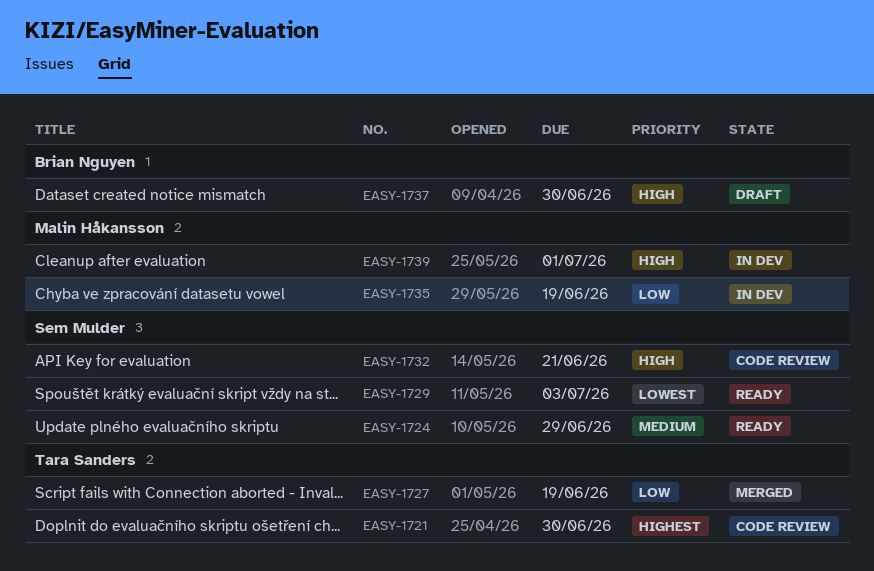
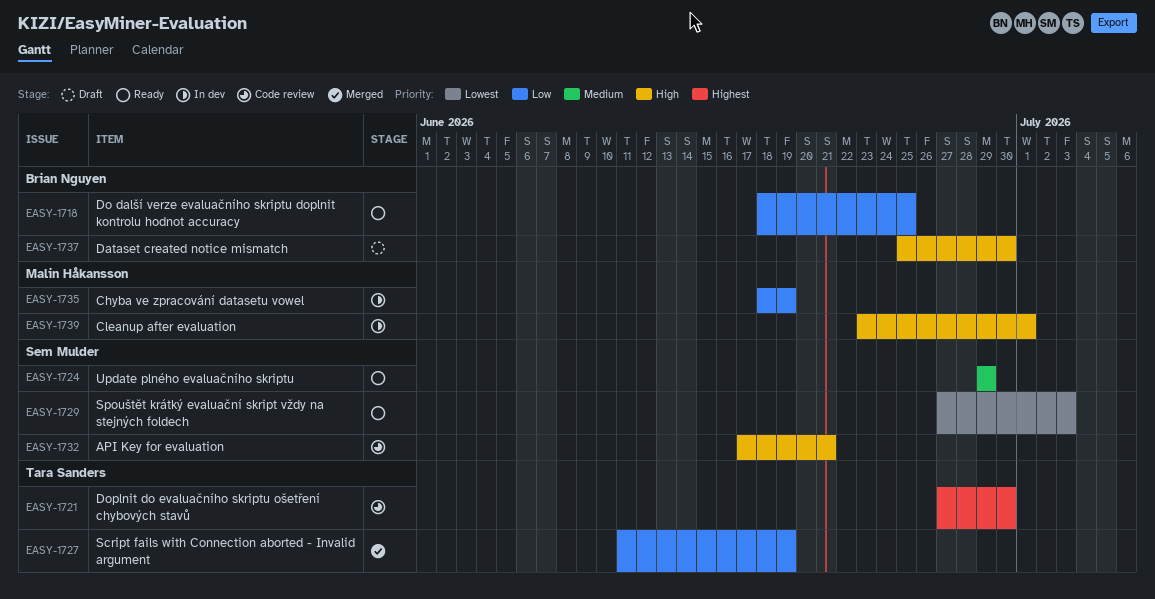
EASY-1718: none -> present

